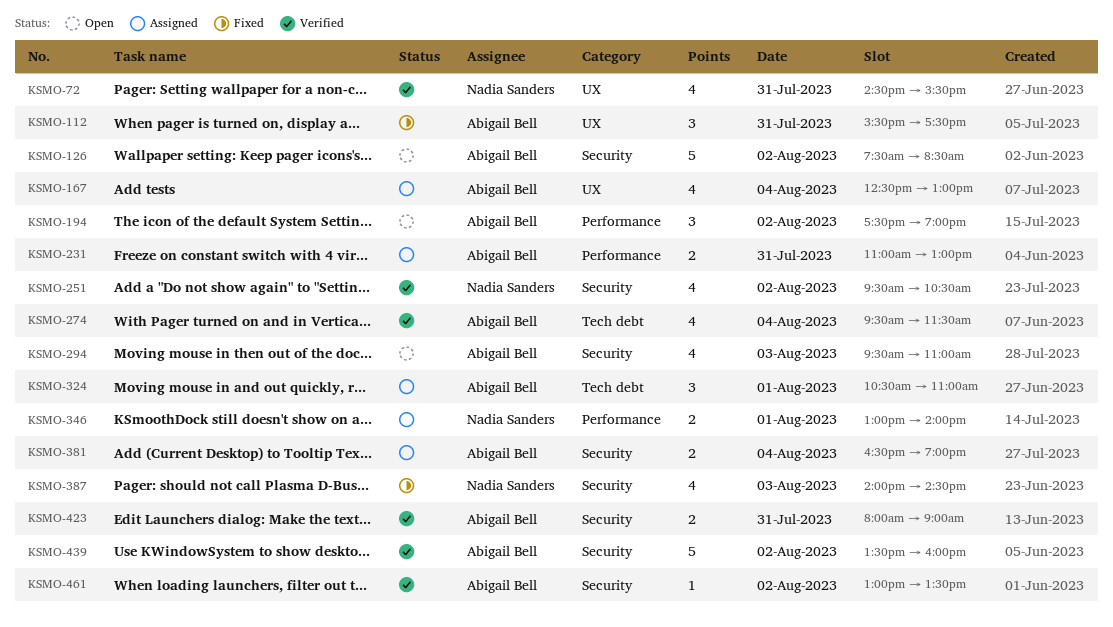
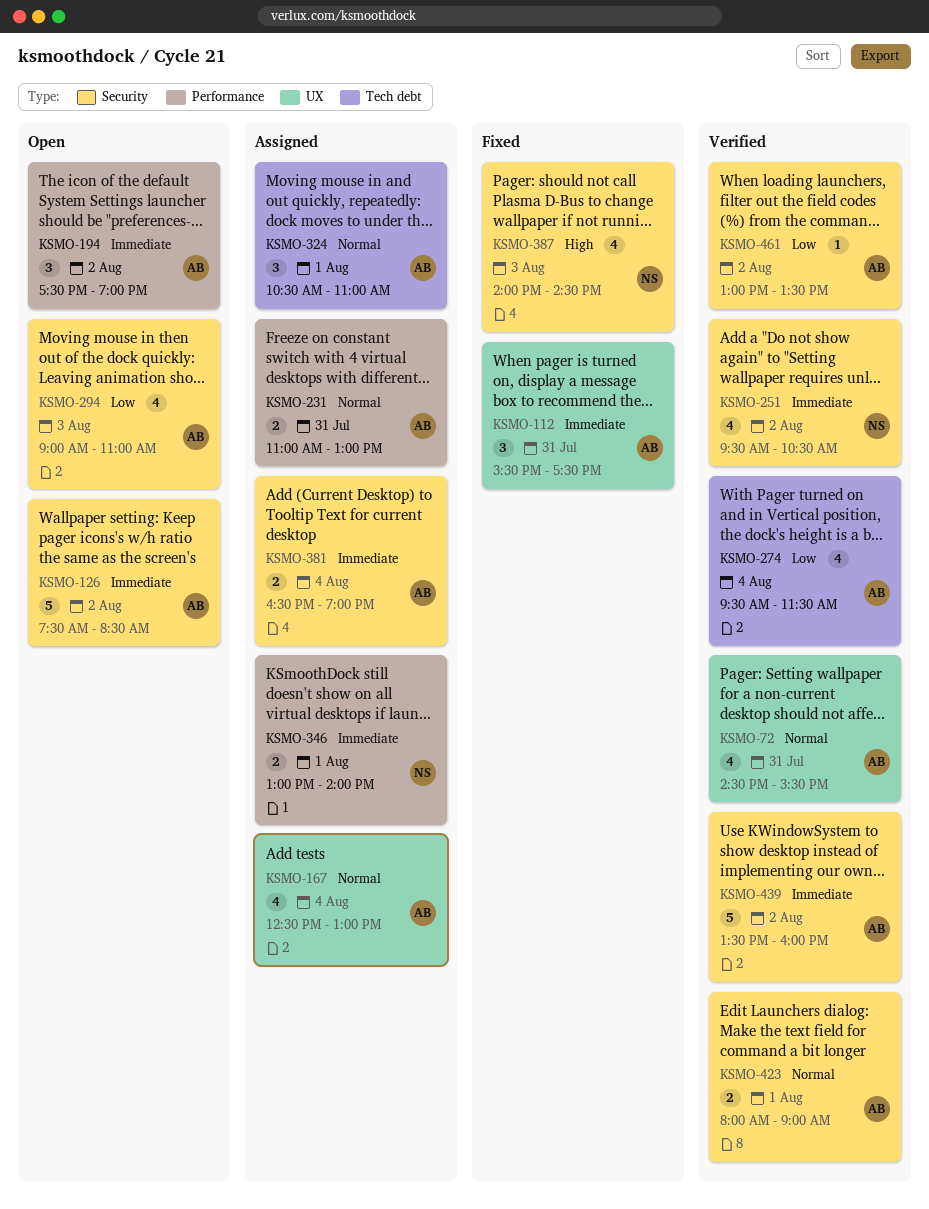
KSMO-72, owner: Nadia Sanders -> Abigail Bell
KSMO-294, begins: 09:30 -> 09:00
KSMO-423, day: Jul 31 -> Aug 1

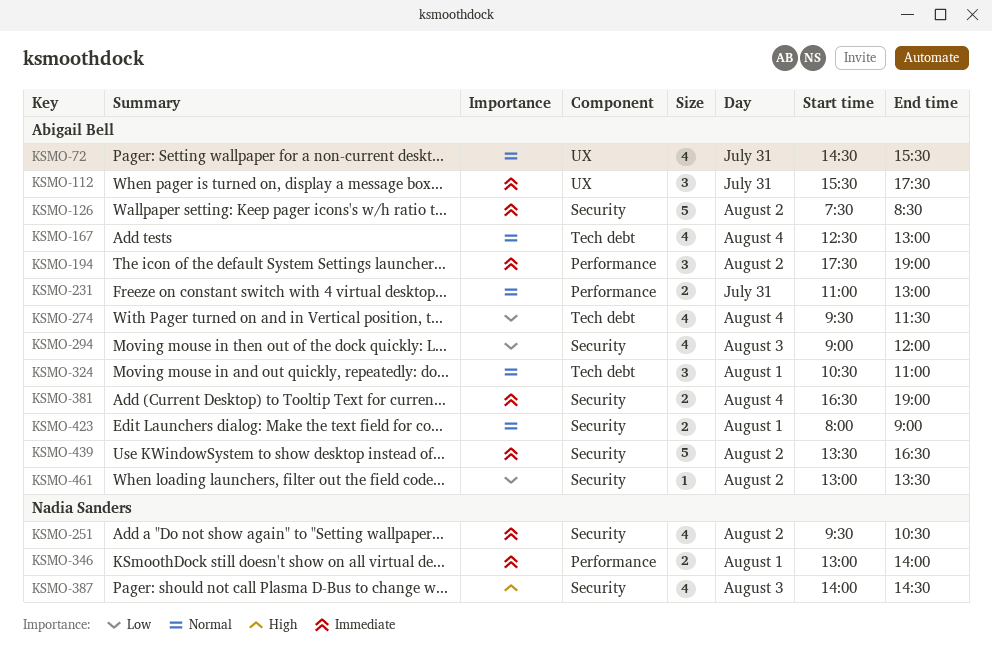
KSMO-167, label: UX -> Tech debt
KSMO-294, ends: 11:00 -> 12:00
KSMO-439, ends: 16:00 -> 16:30

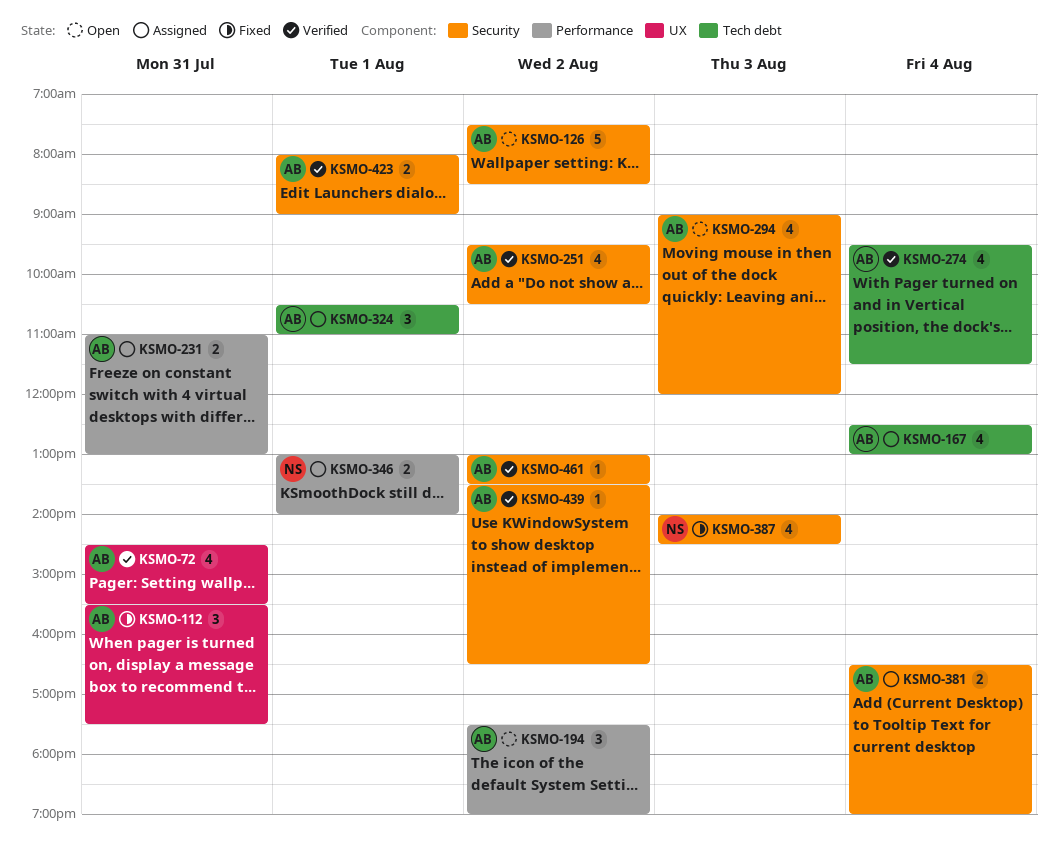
KSMO-251, owner: Nadia Sanders -> Abigail Bell
KSMO-439, estimate: 5 -> 1

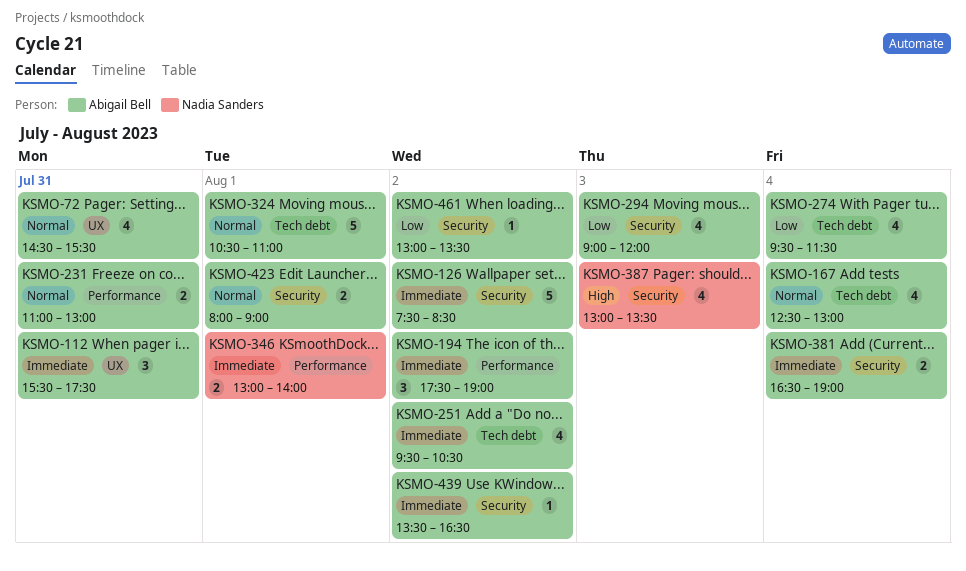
KSMO-251, label: Security -> Tech debt
KSMO-324, estimate: 3 -> 5
KSMO-387, begins: 14:00 -> 13:00
KSMO-387, ends: 14:30 -> 13:30

